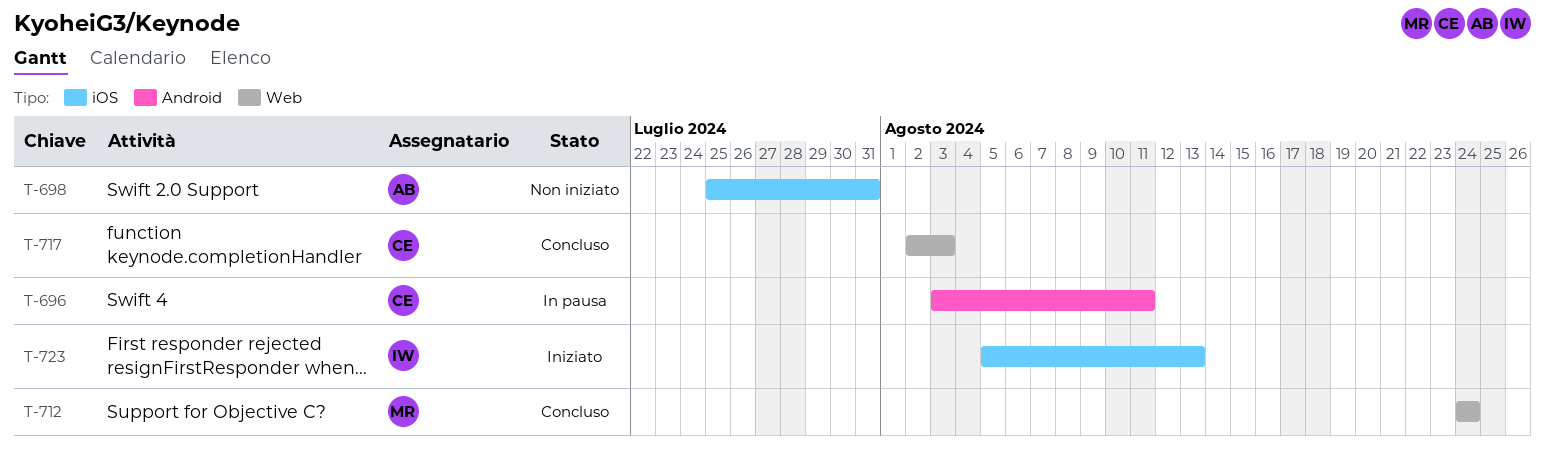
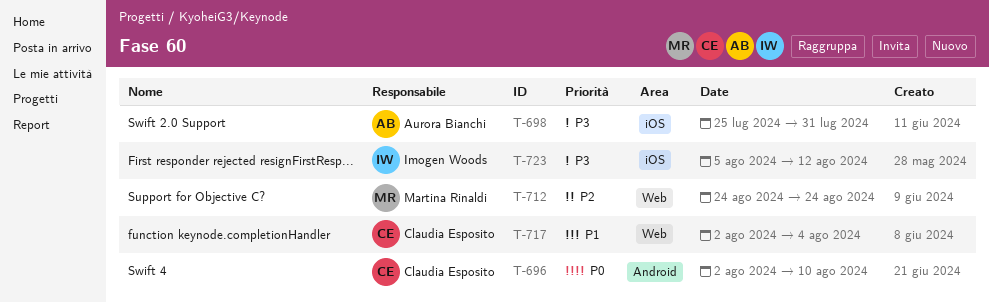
T-696, start: Aug 3 -> Aug 2
T-696, due: Aug 11 -> Aug 10
T-717, due: Aug 3 -> Aug 4
T-723, due: Aug 13 -> Aug 12

